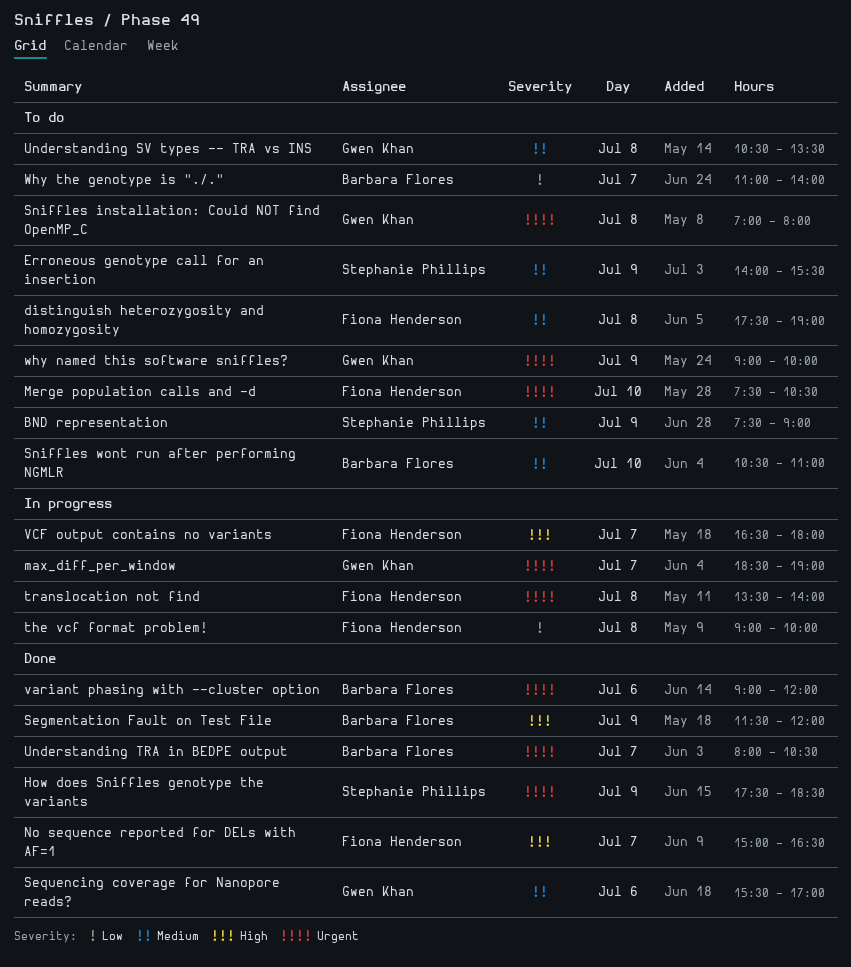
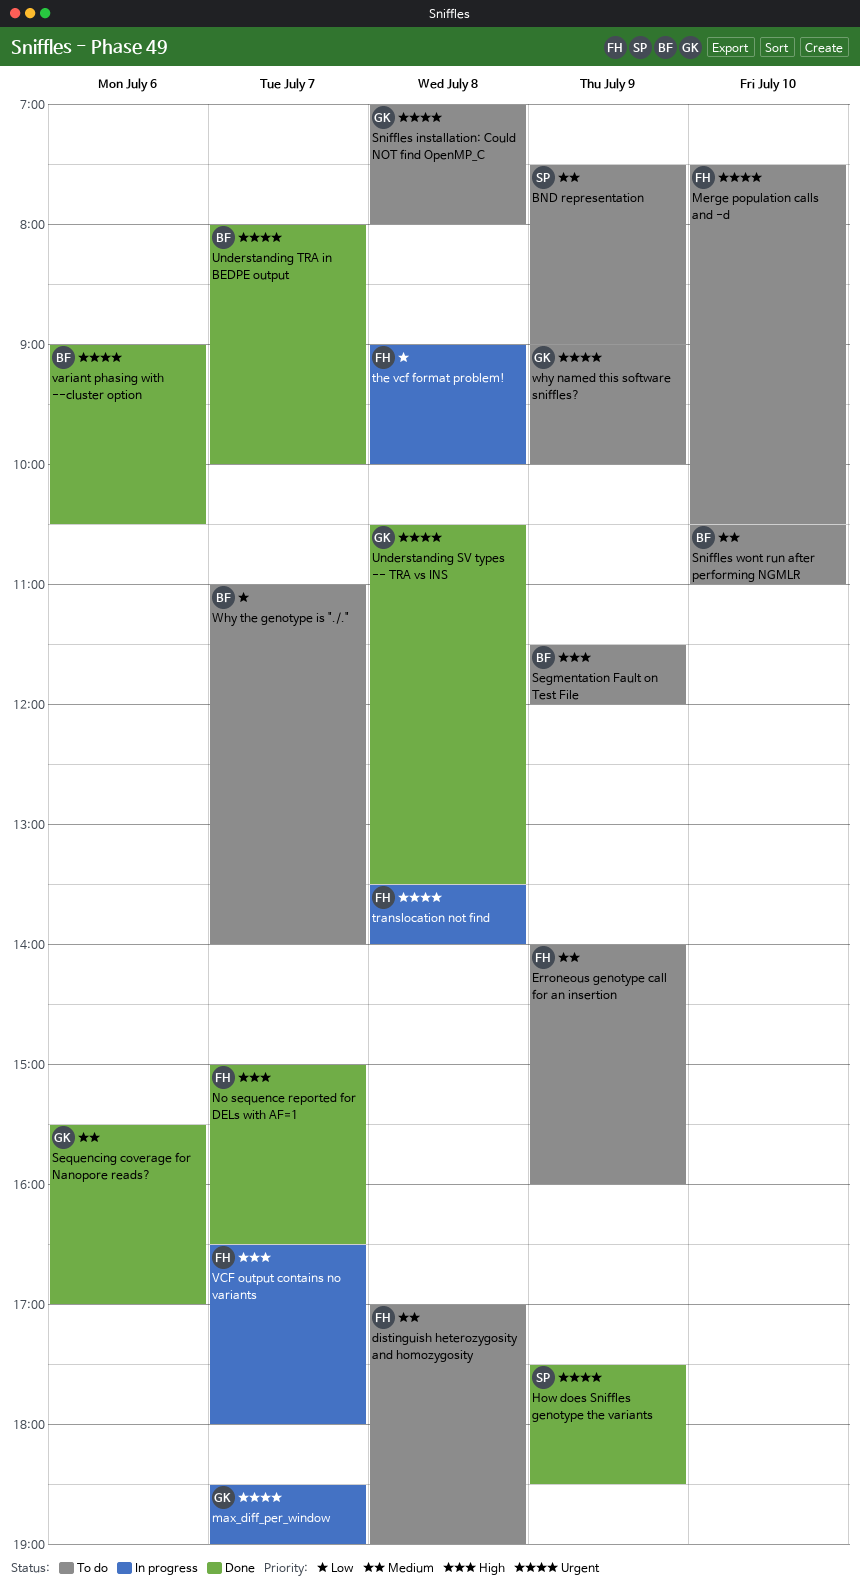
distinguish heterozygosity and homozygosity, begins: 17:30 -> 17:00
Erroneous genotype call for an insertion, owner: Stephanie Phillips -> Fiona Henderson
Erroneous genotype call for an insertion, ends: 15:30 -> 16:00
Segmentation Fault on Test File, status: Done -> To do
Understanding SV types -- TRA vs INS, status: To do -> Done
Understanding SV types -- TRA vs INS, priority: Medium -> Urgent
Understanding TRA in BEDPE output, ends: 10:30 -> 10:00
variant phasing with --cluster option, ends: 12:00 -> 10:30

